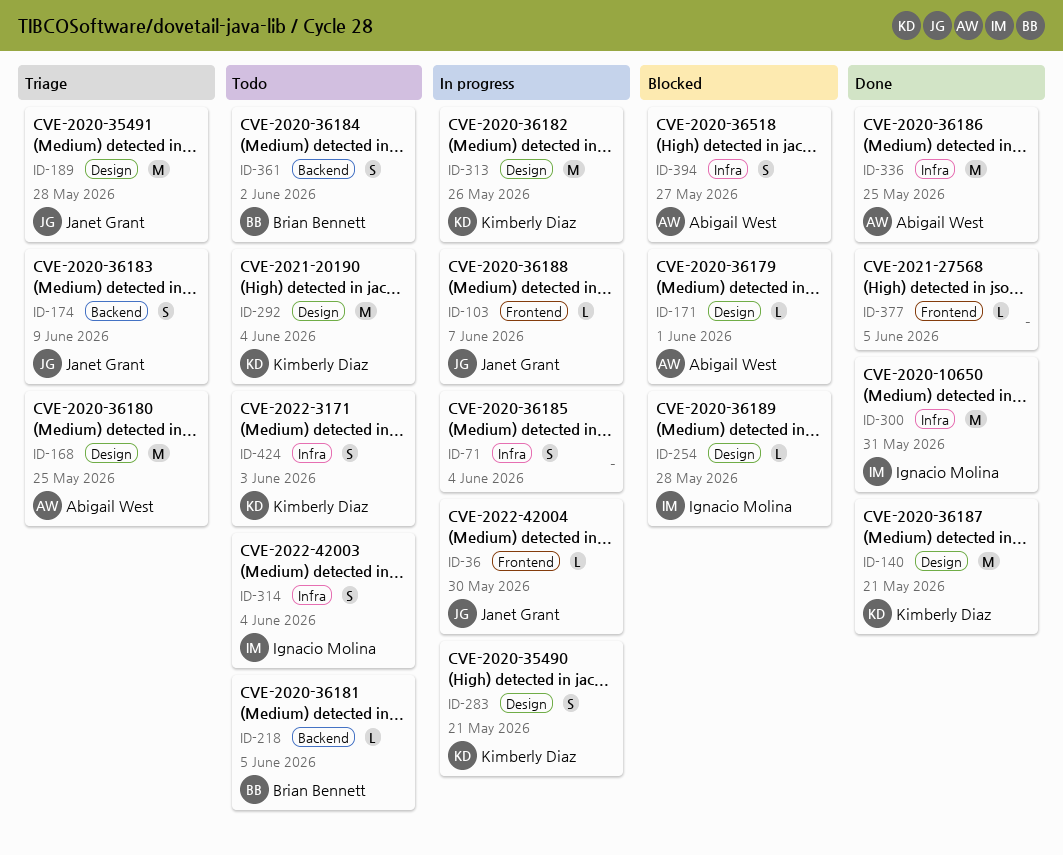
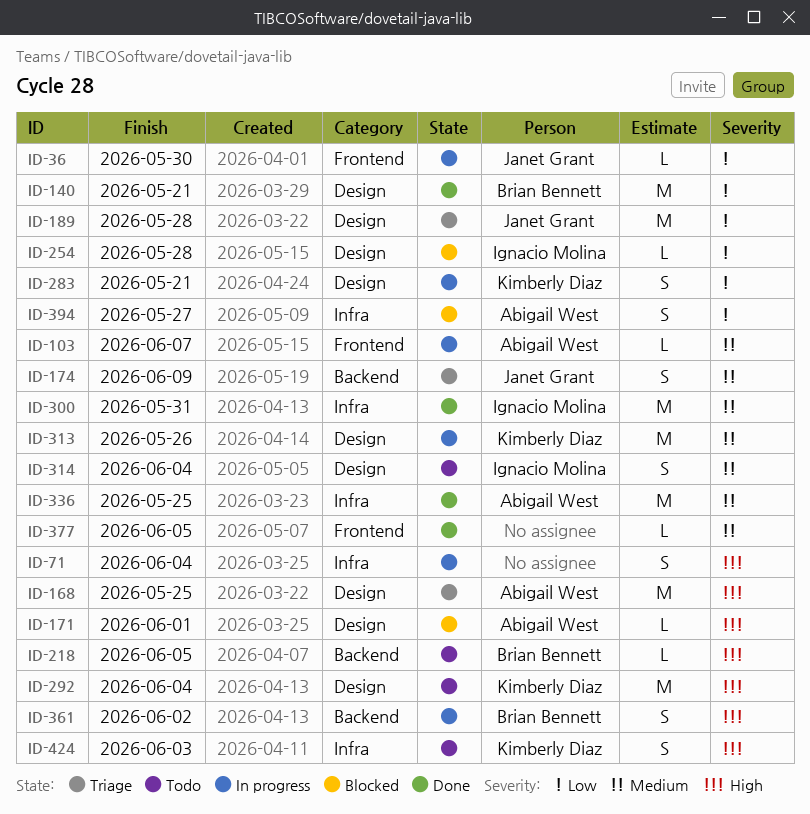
ID-103, owner: Janet Grant -> Abigail West
ID-140, owner: Kimberly Diaz -> Brian Bennett
ID-314, label: Infra -> Design
ID-361, status: Todo -> In progress

